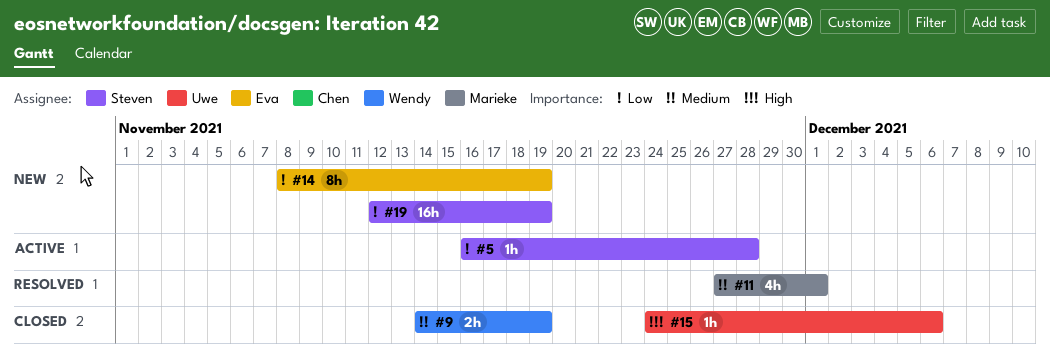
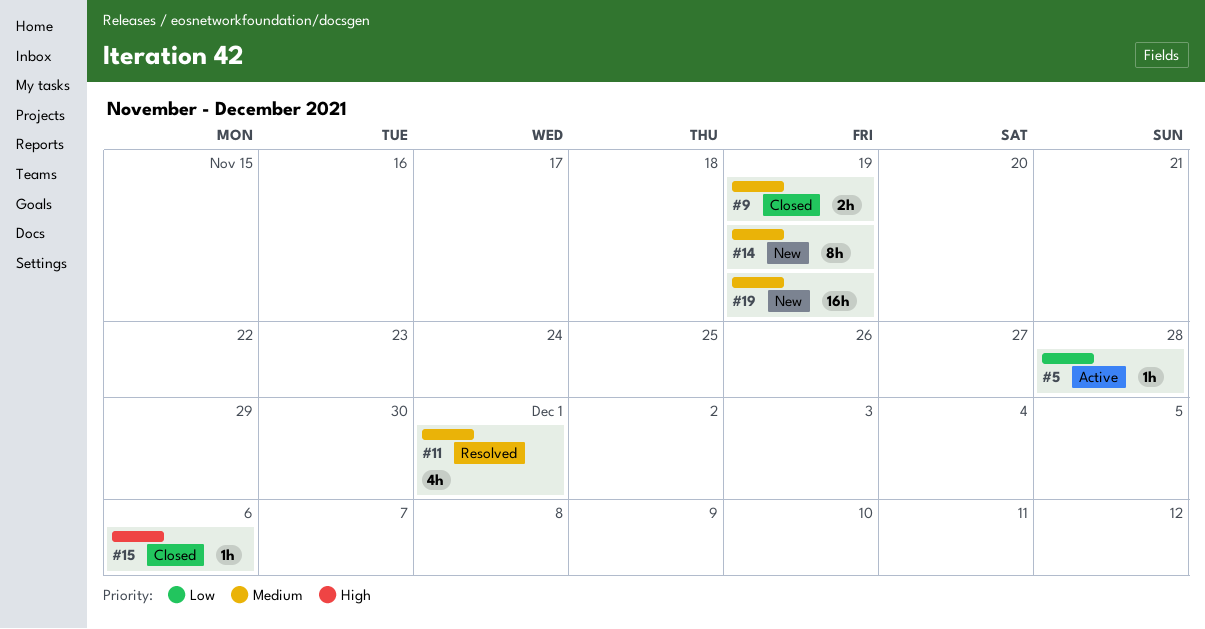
#14, priority: Low -> Medium
#19, priority: Low -> Medium

